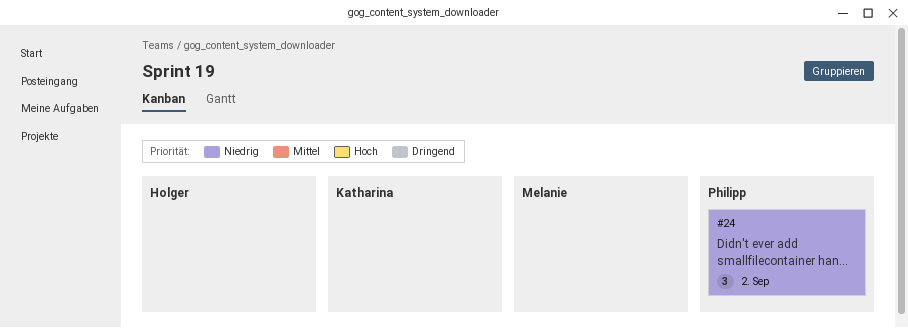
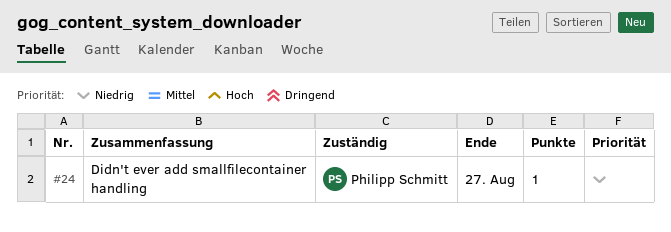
#24, estimate: 3 -> 1
#24, due: Sep 2 -> Aug 27

